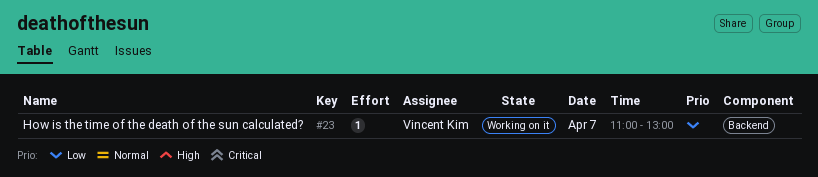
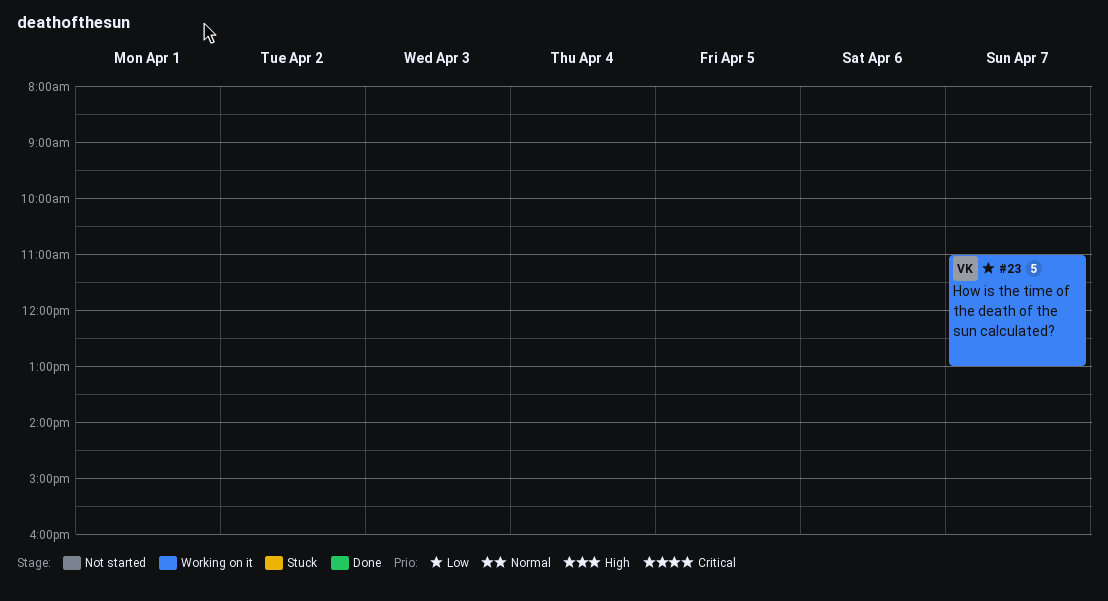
#23, estimate: 1 -> 5

